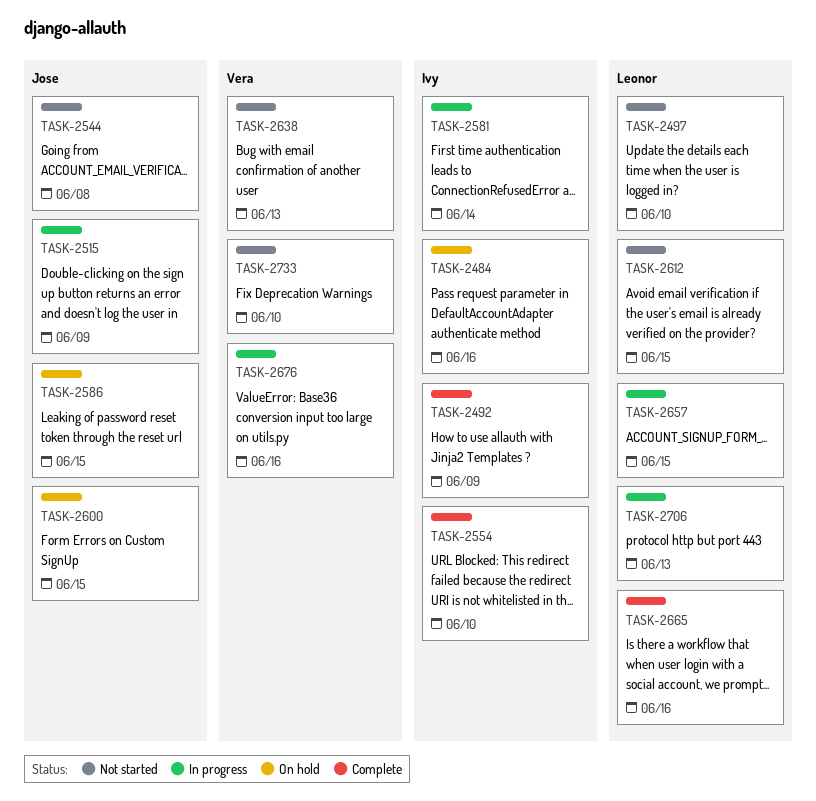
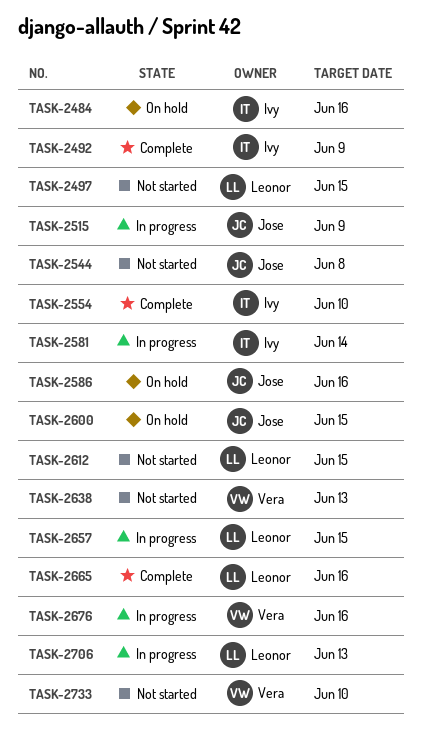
TASK-2497, due: Jun 10 -> Jun 15
TASK-2586, due: Jun 15 -> Jun 16

